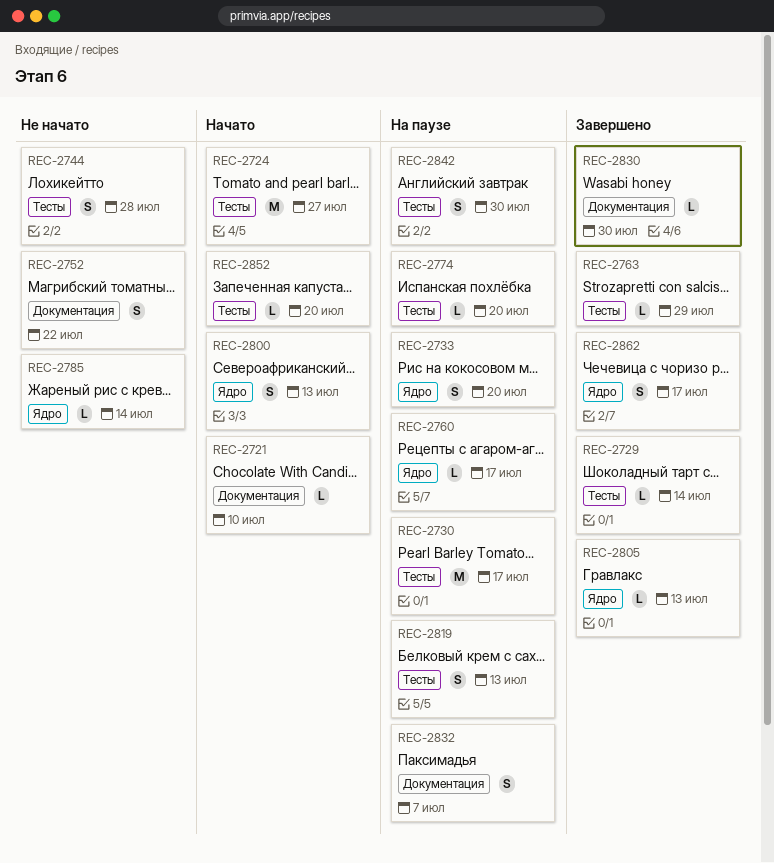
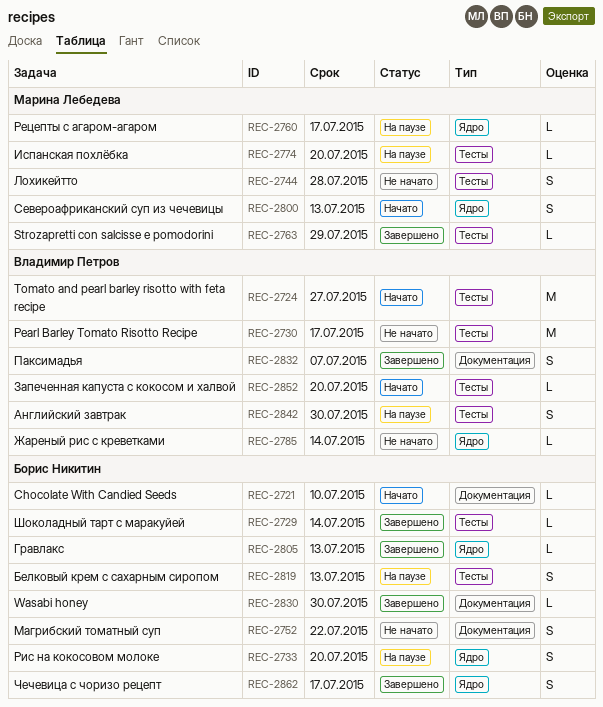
REC-2730, status: На паузе -> Не начато
REC-2832, status: На паузе -> Завершено

